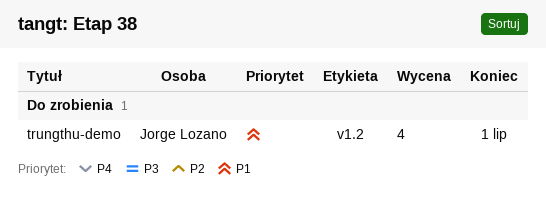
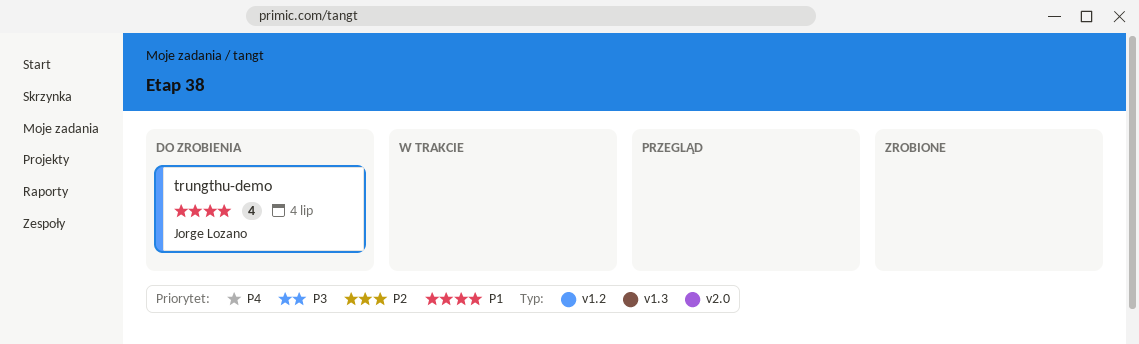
trungthu-demo, due: Jul 1 -> Jul 4

